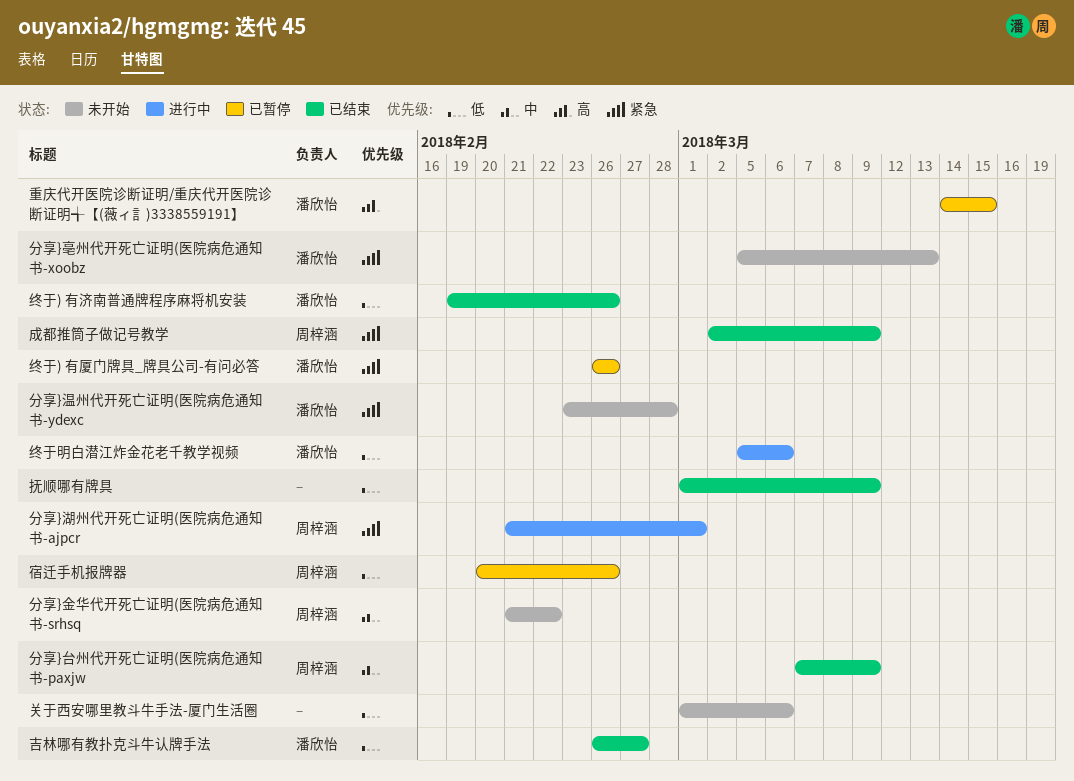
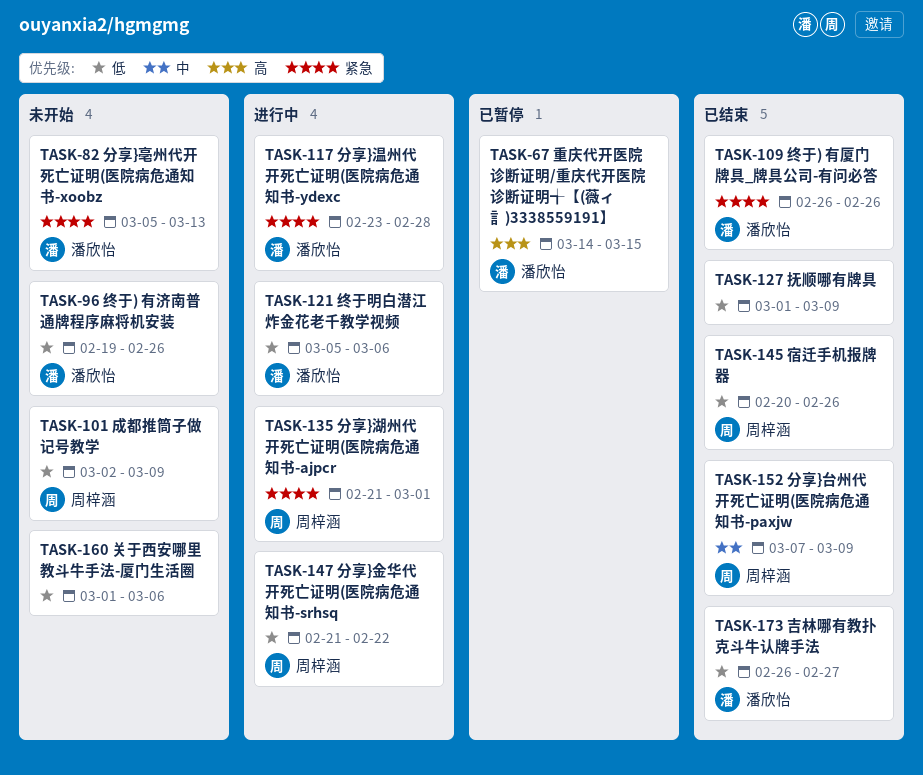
分享}温州代开死亡证明(医院病危通知书-ydexc, status: 未开始 -> 进行中
分享}金华代开死亡证明(医院病危通知书-srhsq, status: 未开始 -> 进行中
分享}金华代开死亡证明(医院病危通知书-srhsq, priority: 中 -> 低
宿迁手机报牌器, status: 已暂停 -> 已结束
成都推筒子做记号教学, status: 已结束 -> 未开始
成都推筒子做记号教学, priority: 紧急 -> 低
终于) 有厦门牌具_牌具公司-有问必答, status: 已暂停 -> 已结束
终于) 有济南普通牌程序麻将机安装, status: 已结束 -> 未开始

